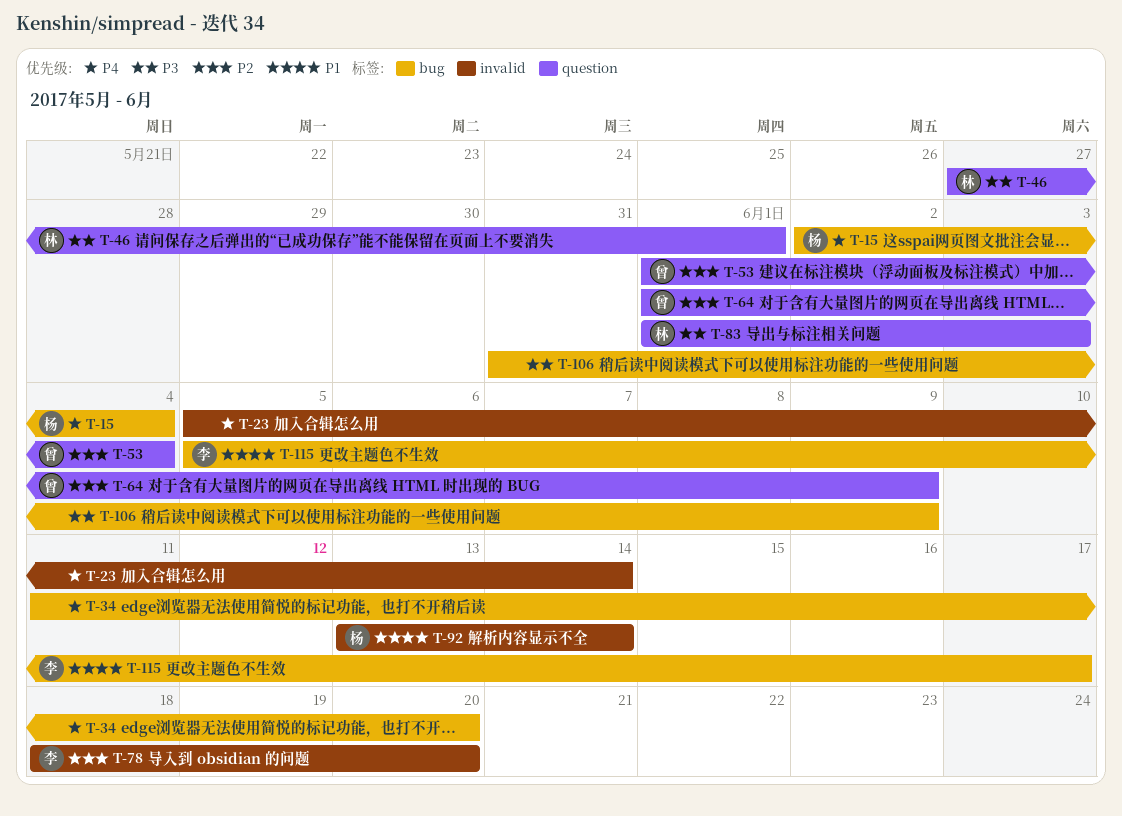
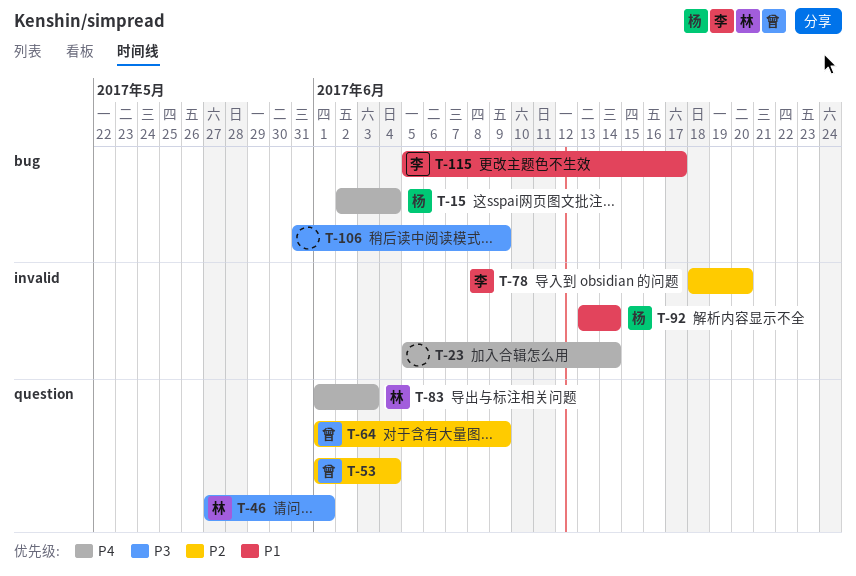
T-34: present -> none
T-83, priority: P3 -> P4

